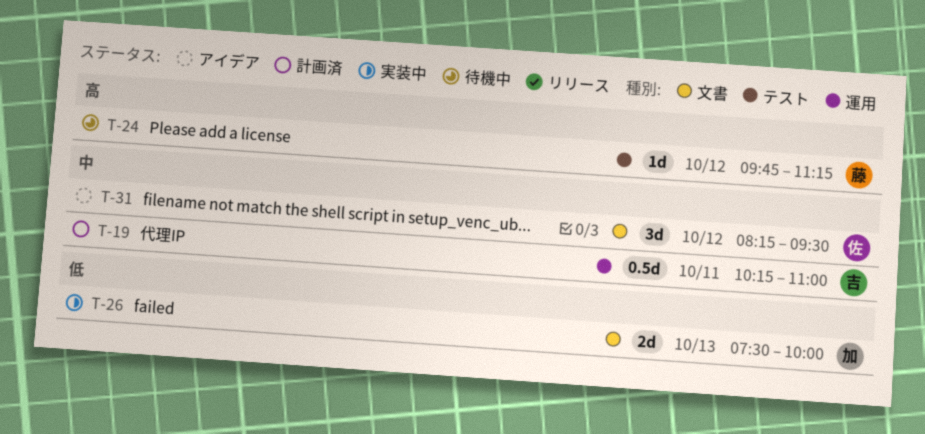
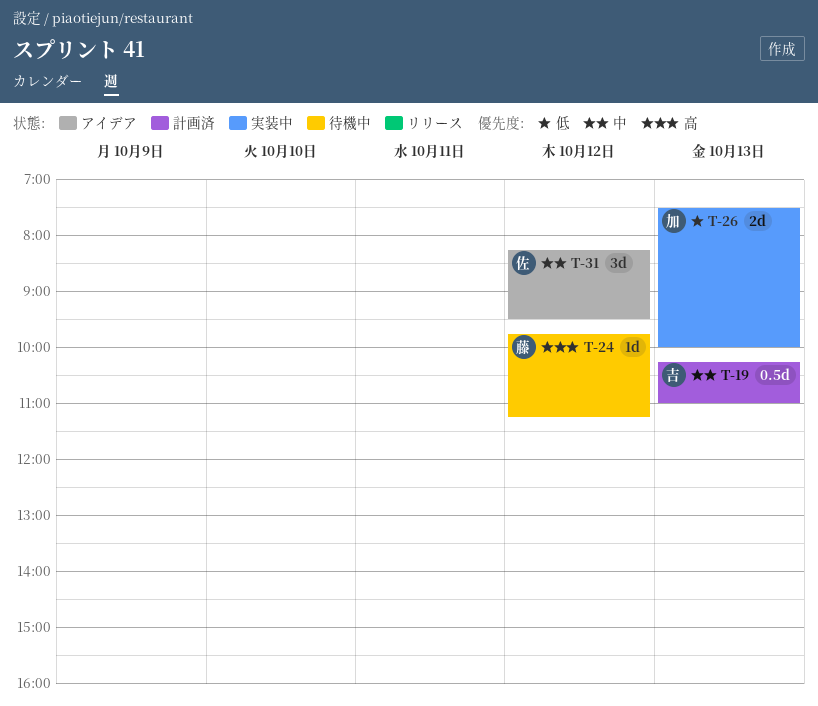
T-19, day: Oct 11 -> Oct 13

